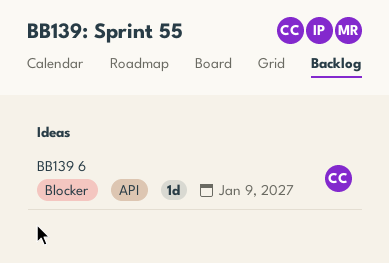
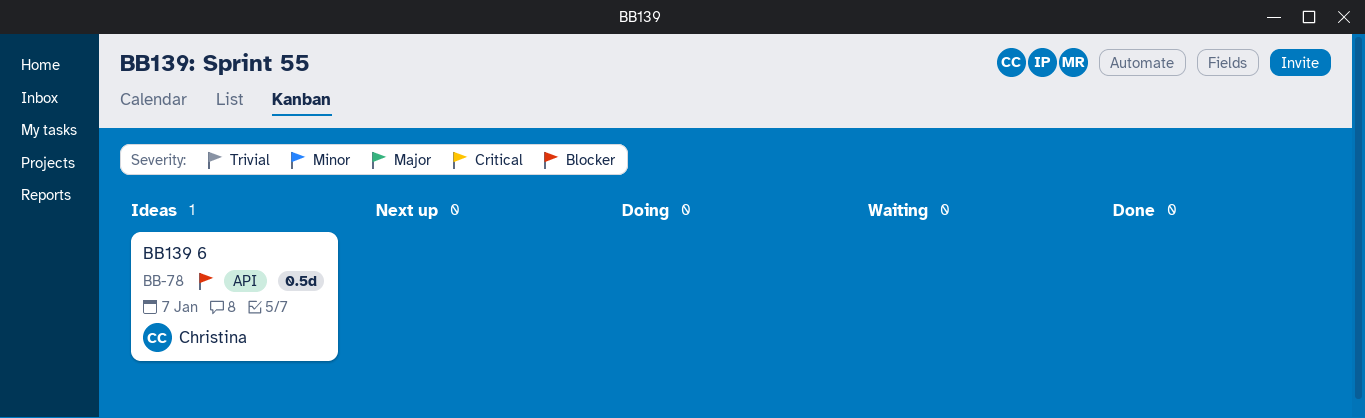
BB139 6, estimate: 1d -> 0.5d
BB139 6, due: Jan 9 -> Jan 7

